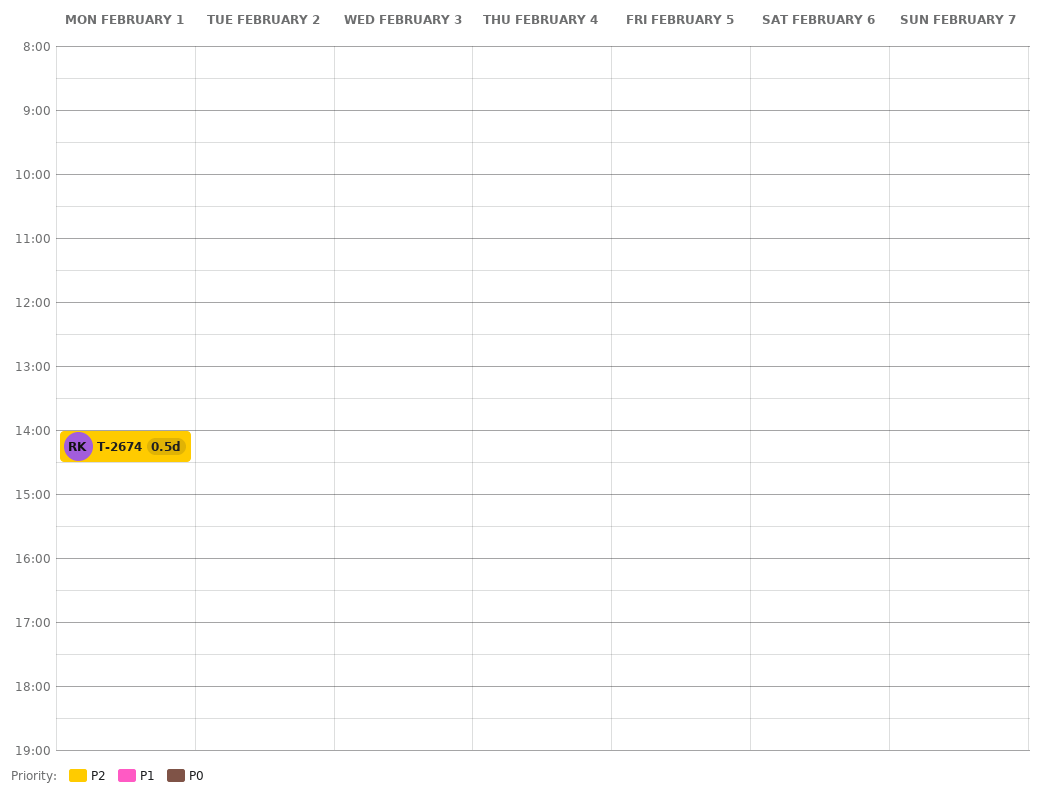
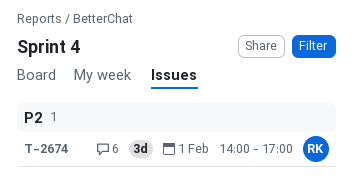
T-2674, estimate: 0.5d -> 3d
T-2674, ends: 14:30 -> 17:00

